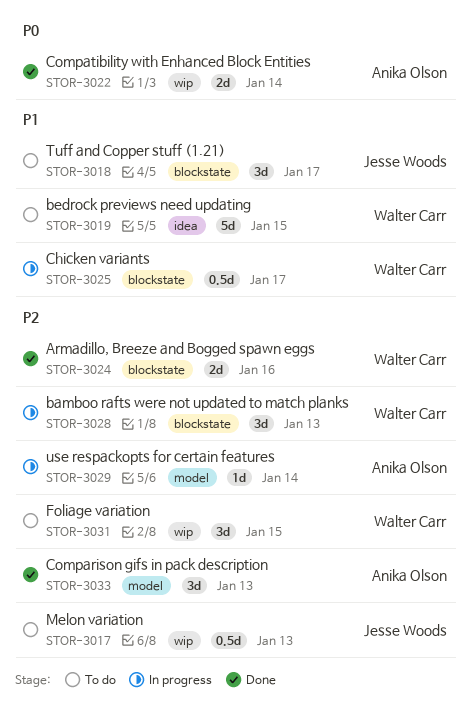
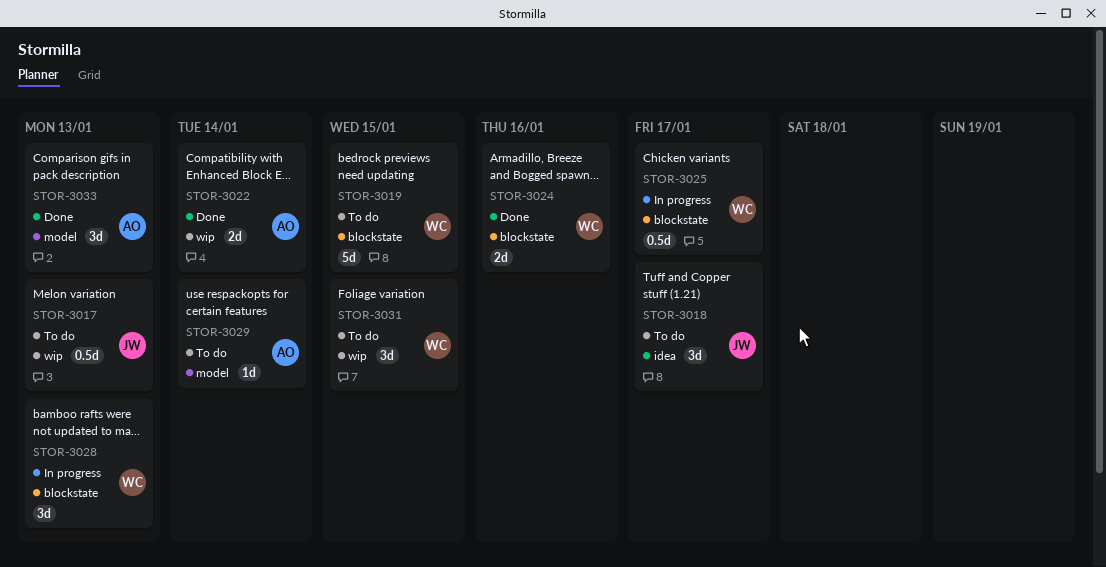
STOR-3018, label: blockstate -> idea
STOR-3019, label: idea -> blockstate
STOR-3029, status: In progress -> To do

